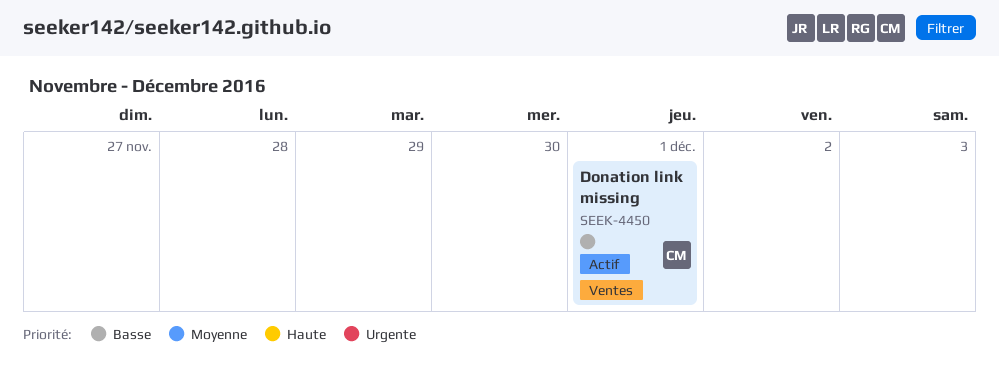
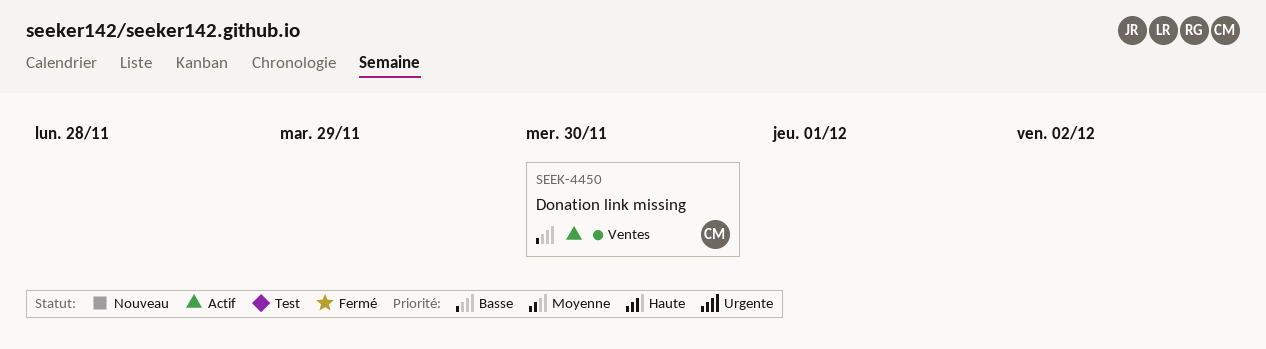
SEEK-4450, due: Dec 1 -> Nov 30

